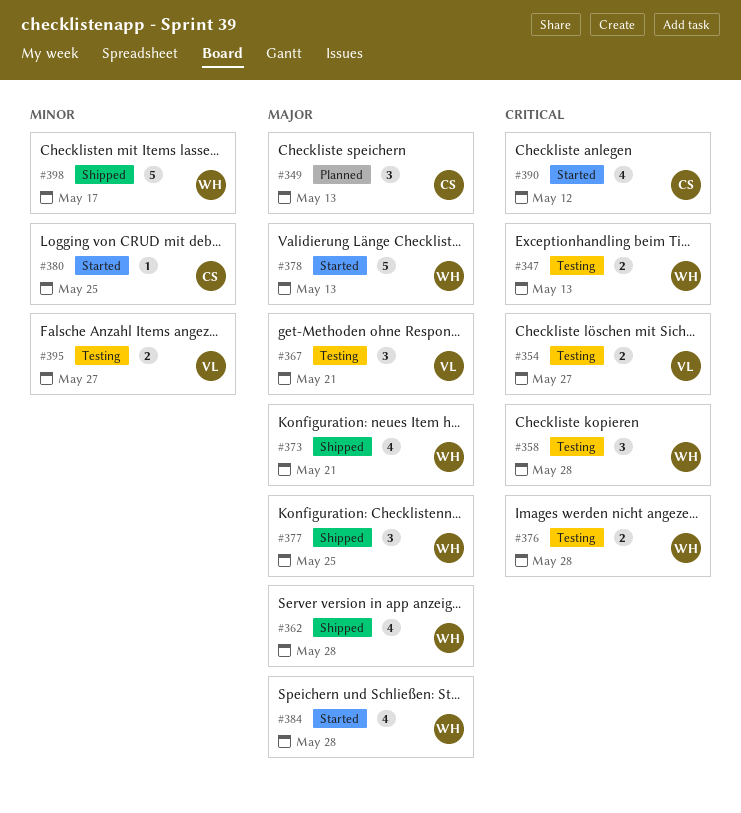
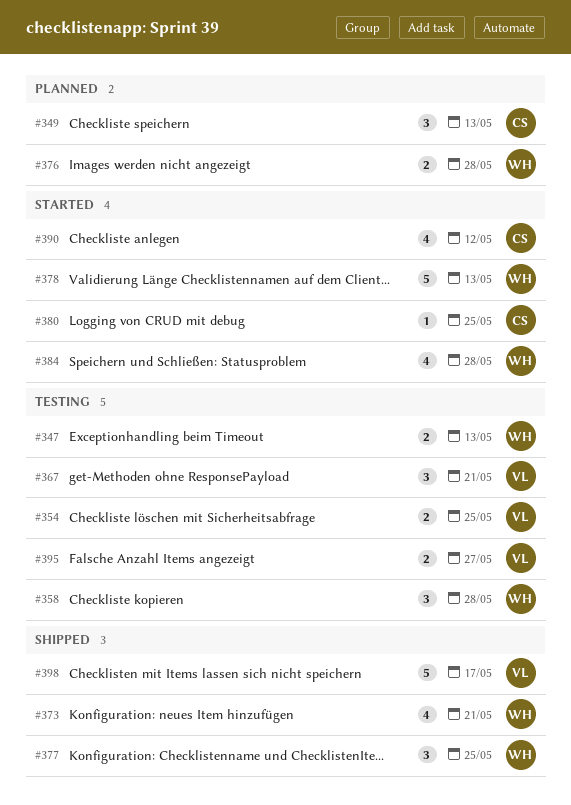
#354, due: May 27 -> May 25
#362: present -> none
#376, status: Testing -> Planned
#398, owner: WH -> VL

